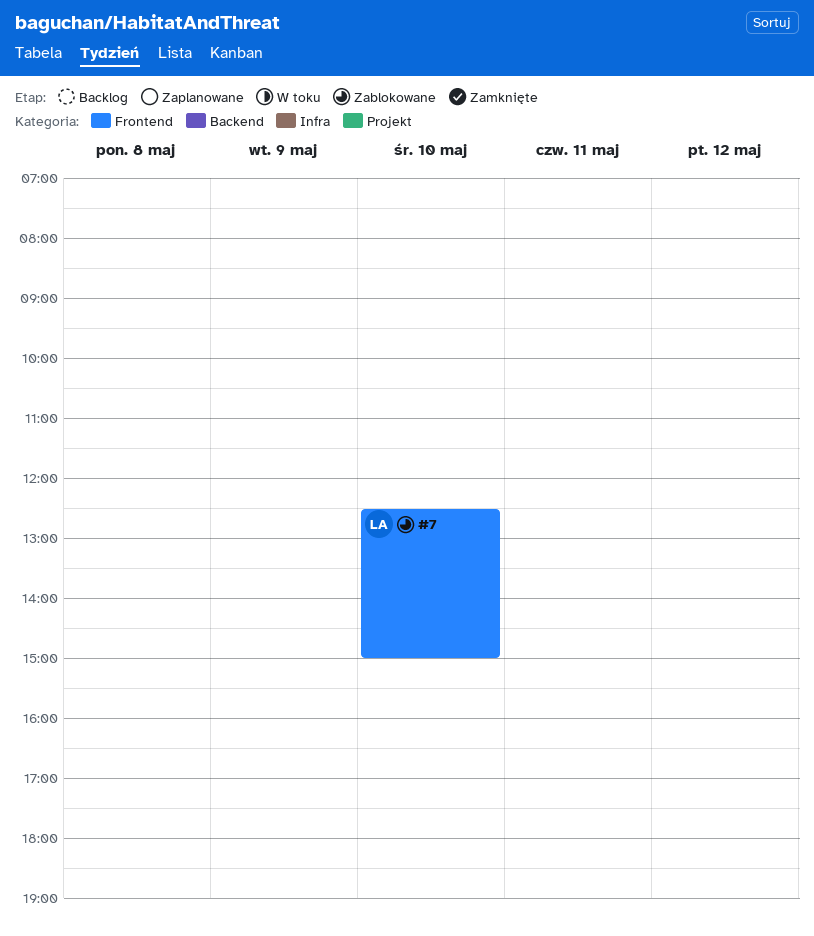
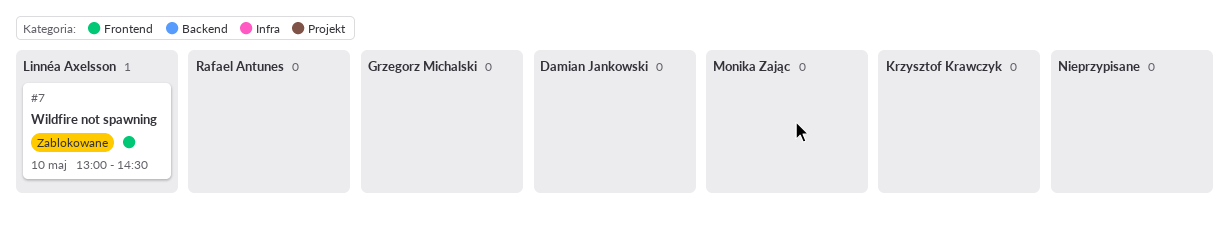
#7, begins: 12:30 -> 13:00
#7, ends: 15:00 -> 14:30

